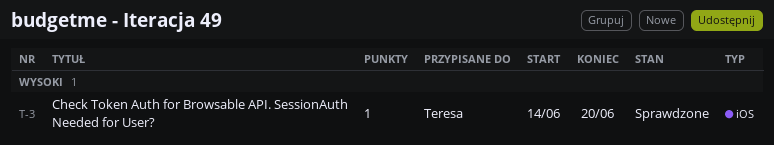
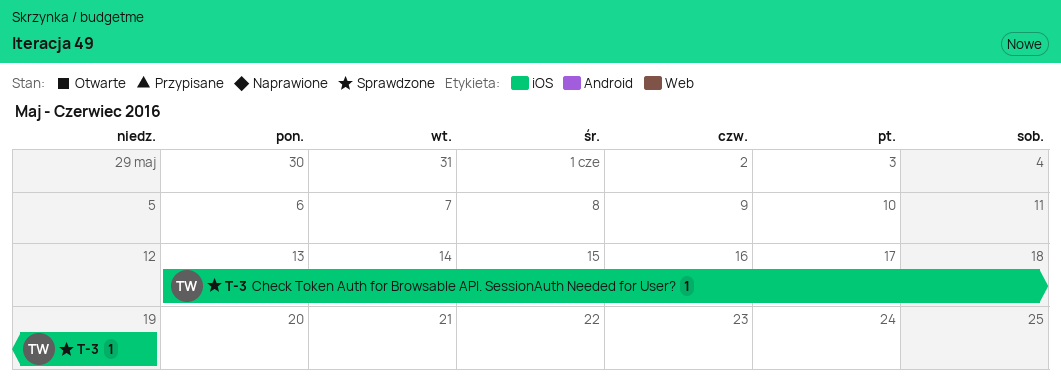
T-3, start: Jun 14 -> Jun 13
T-3, due: Jun 20 -> Jun 19

